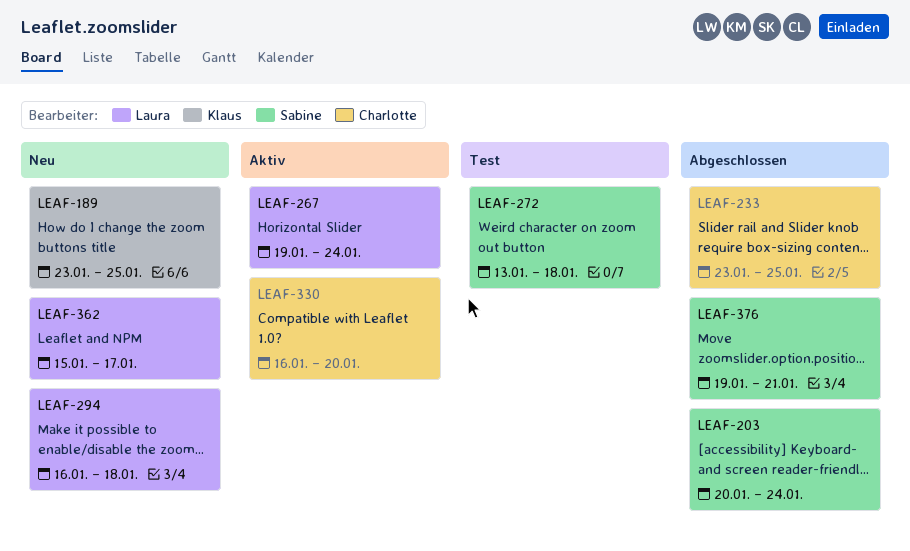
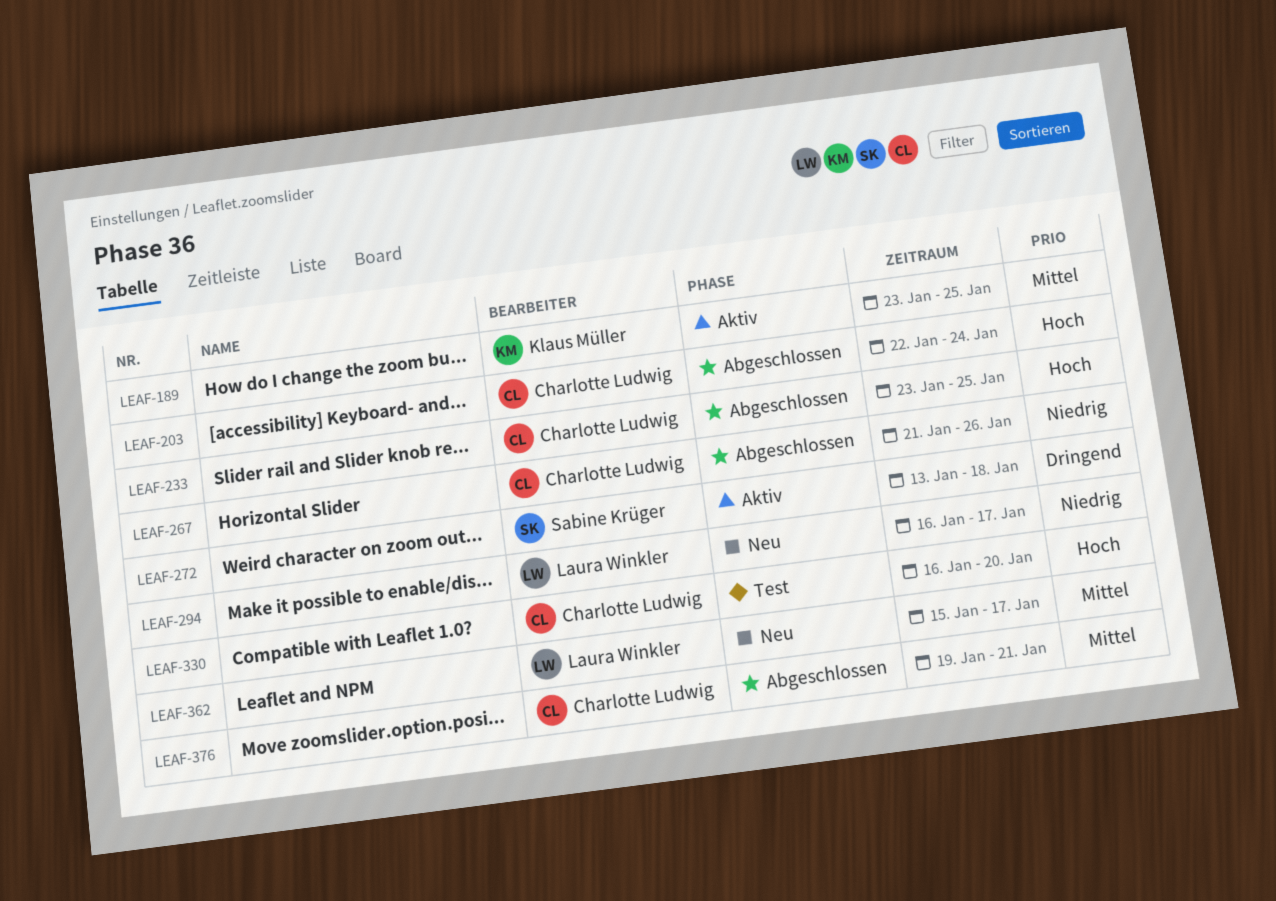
LEAF-189, status: Neu -> Aktiv
LEAF-203, owner: Sabine Krüger -> Charlotte Ludwig
LEAF-203, start: Jan 20 -> Jan 22
LEAF-267, status: Aktiv -> Abgeschlossen
LEAF-267, owner: Laura Winkler -> Charlotte Ludwig
LEAF-267, start: Jan 19 -> Jan 21
LEAF-267, due: Jan 24 -> Jan 26
LEAF-272, status: Test -> Aktiv
LEAF-294, due: Jan 18 -> Jan 17
LEAF-330, status: Aktiv -> Test
LEAF-376, owner: Sabine Krüger -> Charlotte Ludwig

